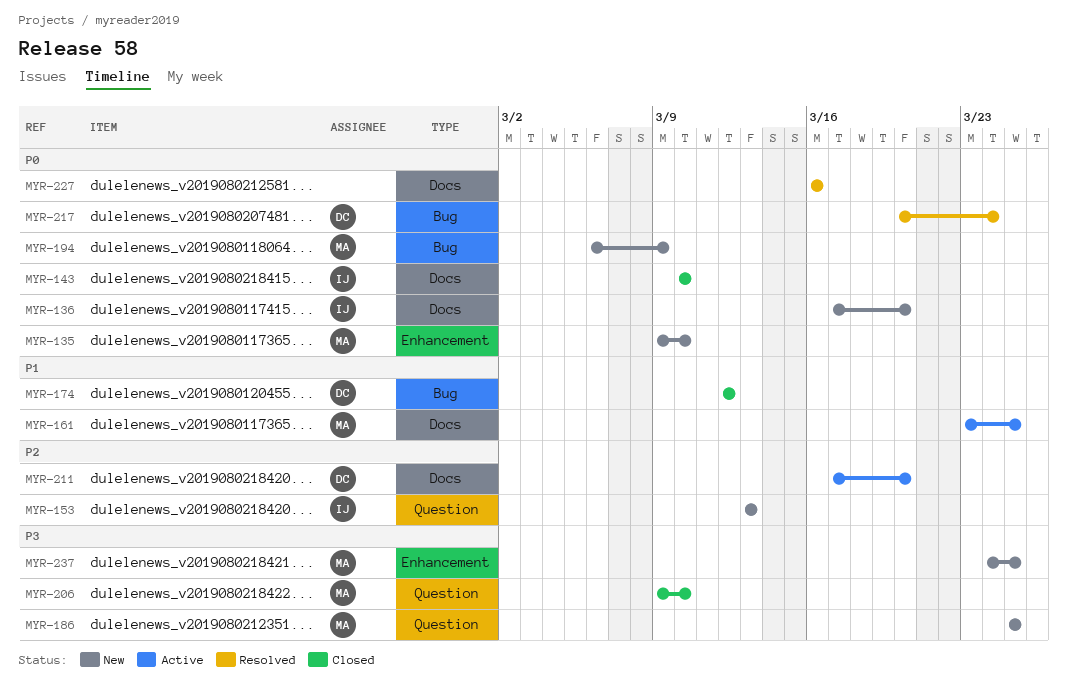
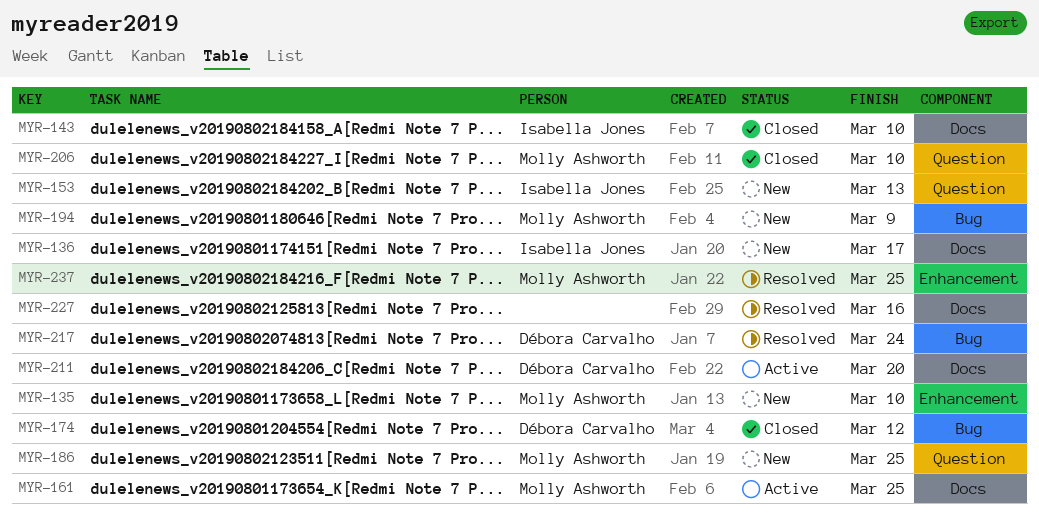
MYR-136, due: Mar 20 -> Mar 17
MYR-237, status: New -> Resolved

